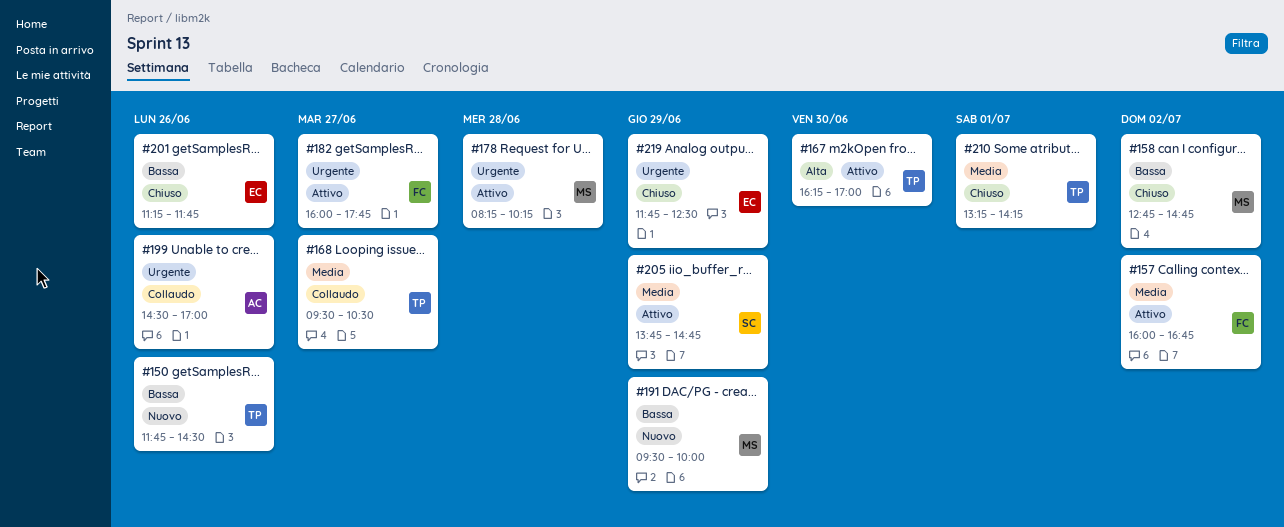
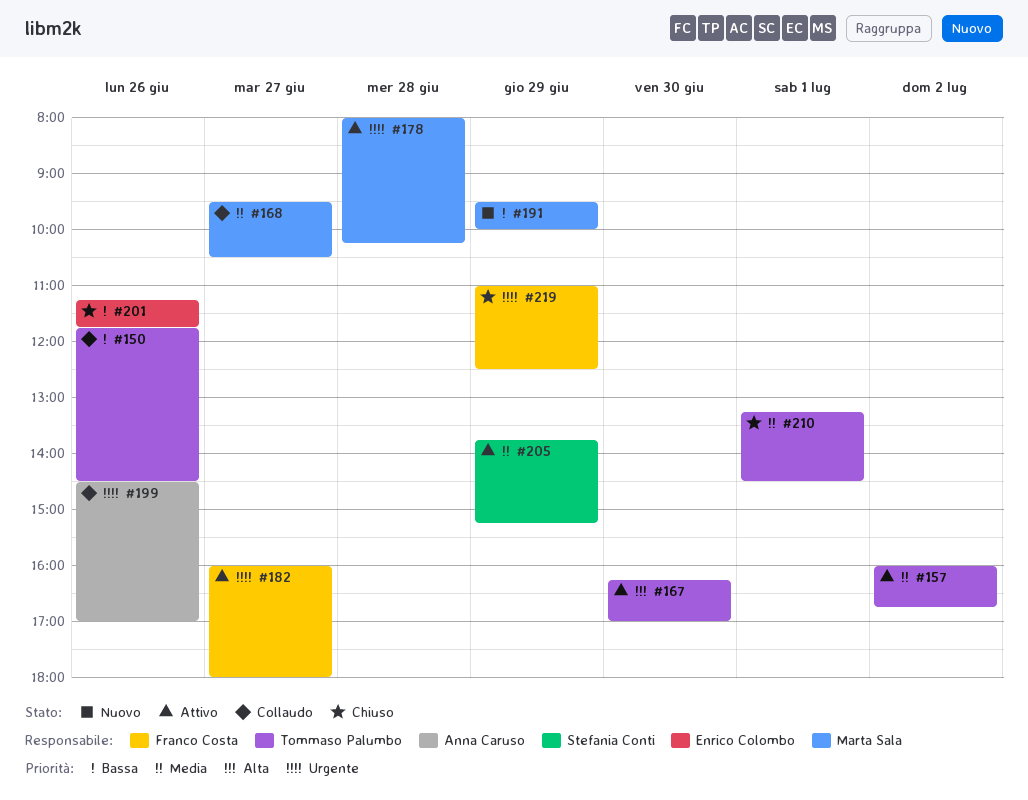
#150, status: Nuovo -> Collaudo
#157, owner: Franco Costa -> Tommaso Palumbo
#158: present -> none
#168, owner: Tommaso Palumbo -> Marta Sala
#178, begins: 08:15 -> 08:00
#182, ends: 17:45 -> 18:00
#205, ends: 14:45 -> 15:15
#210, ends: 14:15 -> 14:30
#219, owner: Enrico Colombo -> Franco Costa
#219, begins: 11:45 -> 11:00

